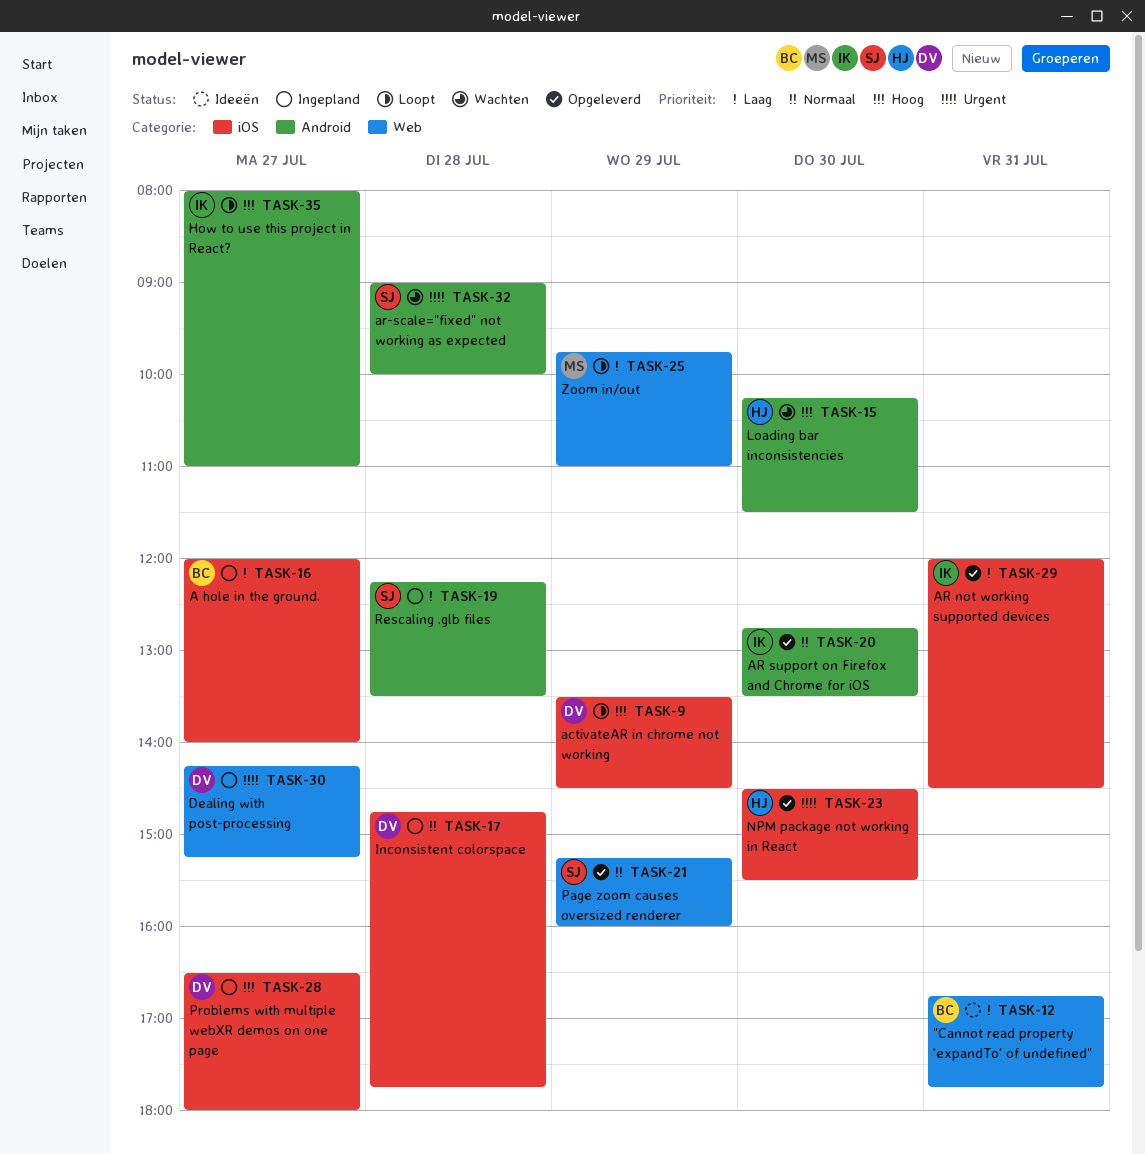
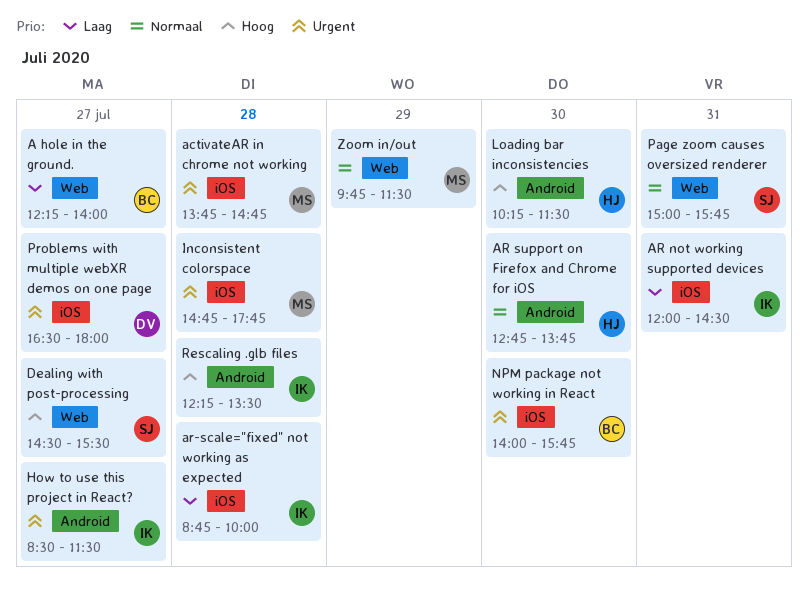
"Cannot read property 'expandTo' of undefined": present -> none
A hole in the ground., label: iOS -> Web
A hole in the ground., begins: 12:00 -> 12:15
activateAR in chrome not working, owner: DV -> MS
activateAR in chrome not working, priority: Hoog -> Urgent
activateAR in chrome not working, day: Jul 29 -> Jul 28
activateAR in chrome not working, begins: 13:30 -> 13:45
activateAR in chrome not working, ends: 14:30 -> 14:45
AR support on Firefox and Chrome for iOS, owner: IK -> HJ
AR support on Firefox and Chrome for iOS, ends: 13:30 -> 13:45
ar-scale="fixed" not working as expected, owner: SJ -> IK
ar-scale="fixed" not working as expected, priority: Urgent -> Laag
ar-scale="fixed" not working as expected, label: Android -> iOS
ar-scale="fixed" not working as expected, begins: 09:00 -> 08:45
Dealing with post-processing, owner: DV -> SJ
Dealing with post-processing, priority: Urgent -> Hoog
Dealing with post-processing, begins: 14:15 -> 14:30
Dealing with post-processing, ends: 15:15 -> 15:30
How to use this project in React?, priority: Hoog -> Urgent
How to use this project in React?, begins: 08:00 -> 08:30
How to use this project in React?, ends: 11:00 -> 11:30
Inconsistent colorspace, owner: DV -> MS
Inconsistent colorspace, priority: Normaal -> Urgent
NPM package not working in React, owner: HJ -> BC
NPM package not working in React, begins: 14:30 -> 14:00
NPM package not working in React, ends: 15:30 -> 15:45
Page zoom causes oversized renderer, day: Jul 29 -> Jul 31
Page zoom causes oversized renderer, begins: 15:15 -> 15:00
Page zoom causes oversized renderer, ends: 16:00 -> 15:45
Problems with multiple webXR demos on one page, priority: Hoog -> Urgent
Rescaling .glb files, owner: SJ -> IK
Rescaling .glb files, priority: Laag -> Hoog
Zoom in/out, priority: Laag -> Normaal
Zoom in/out, ends: 11:00 -> 11:30

